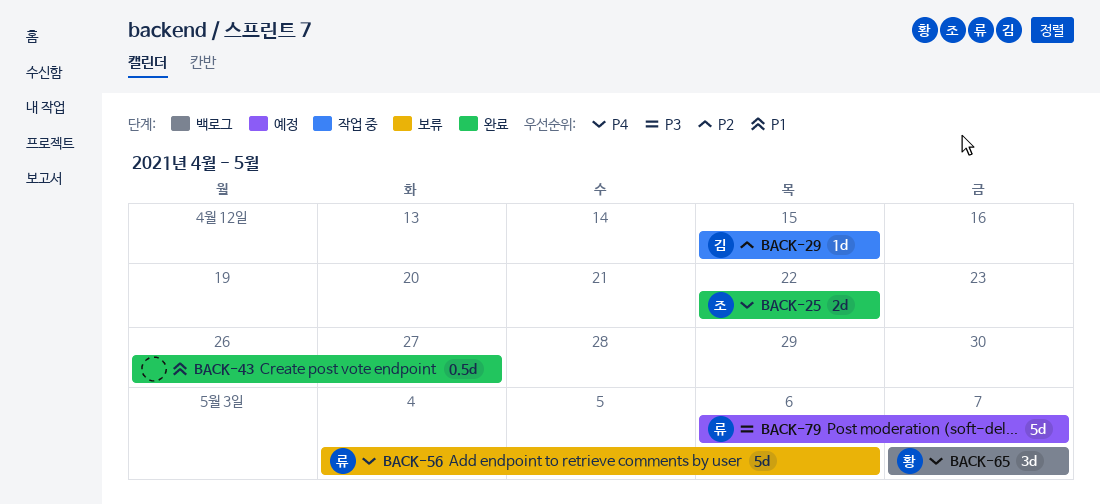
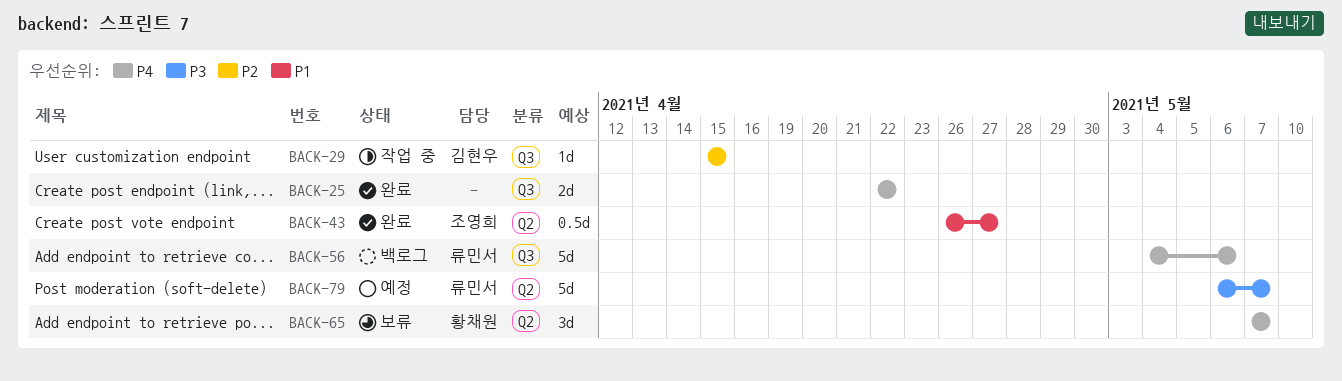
BACK-25, owner: 조영희 -> none
BACK-43, owner: none -> 조영희
BACK-56, status: 보류 -> 백로그
BACK-65, status: 백로그 -> 보류

